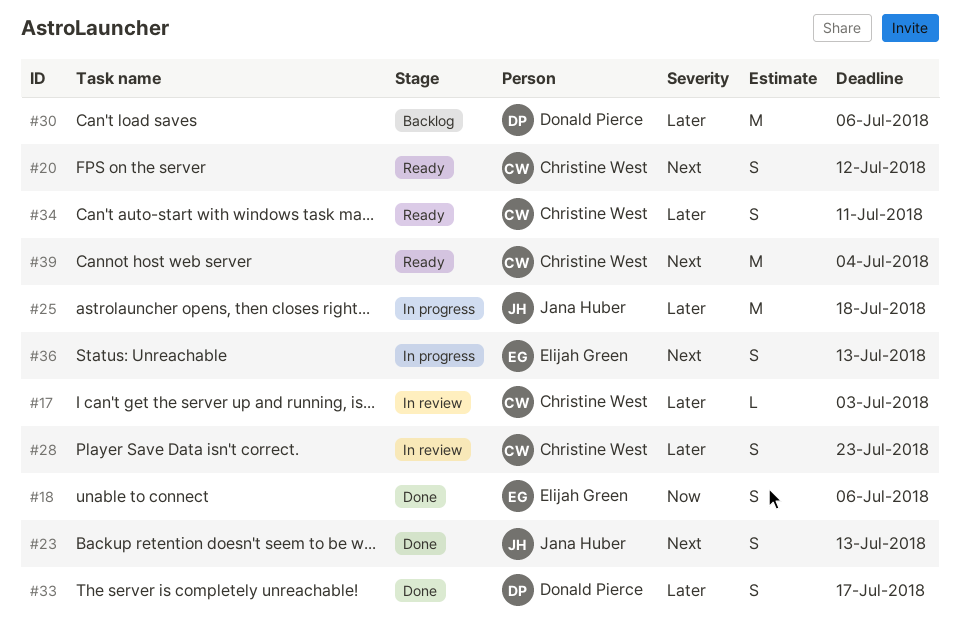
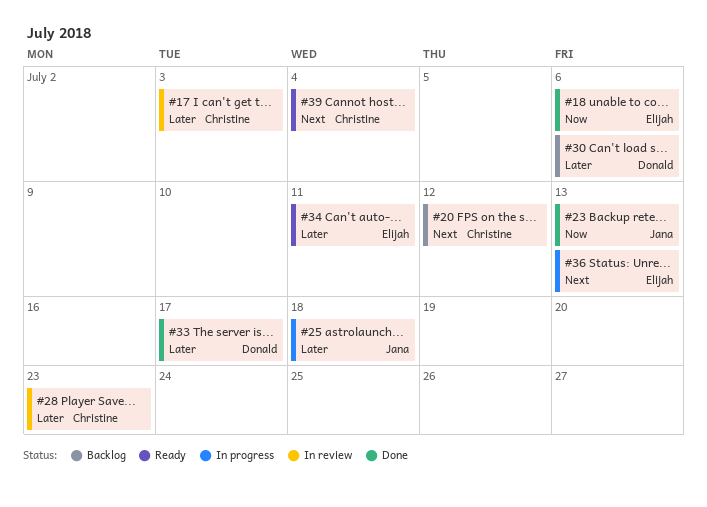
#20, status: Ready -> Backlog
#23, priority: Next -> Now
#34, owner: Christine West -> Elijah Green

